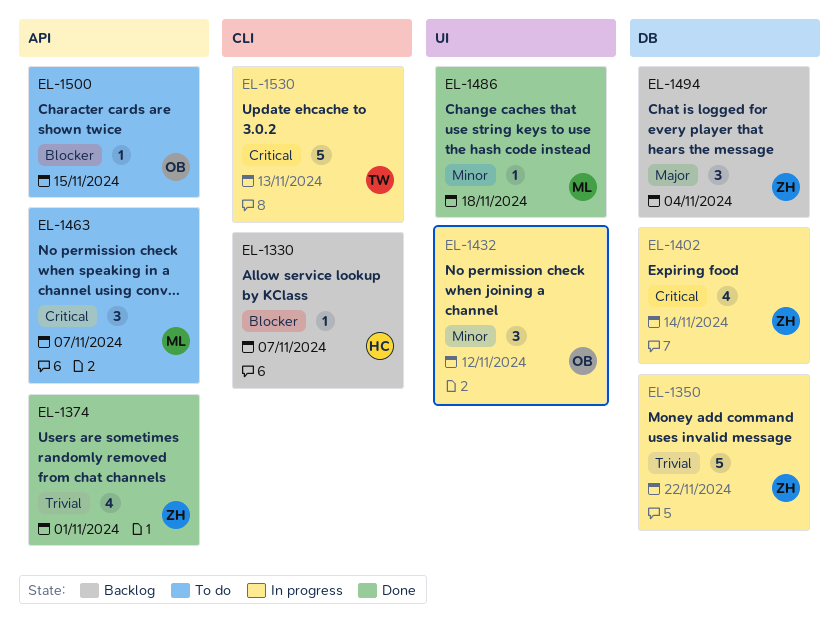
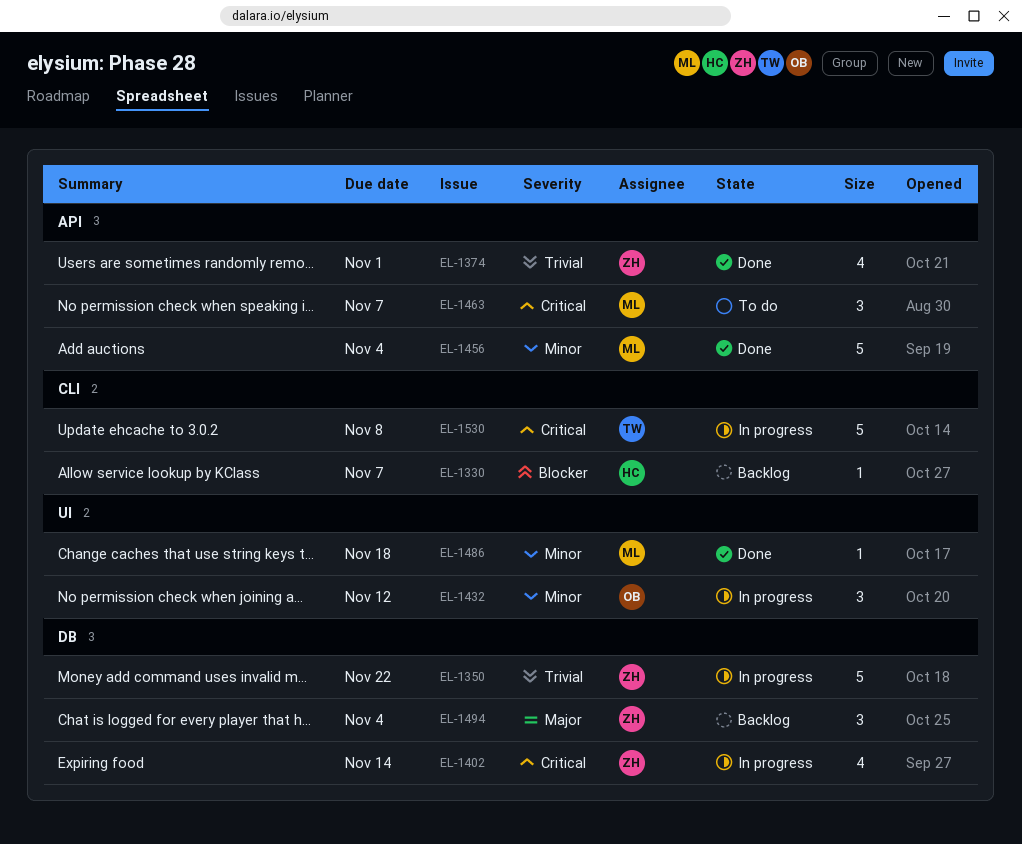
EL-1456: none -> present
EL-1500: present -> none
EL-1530, due: Nov 13 -> Nov 8

